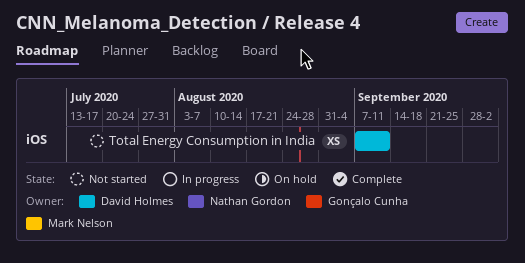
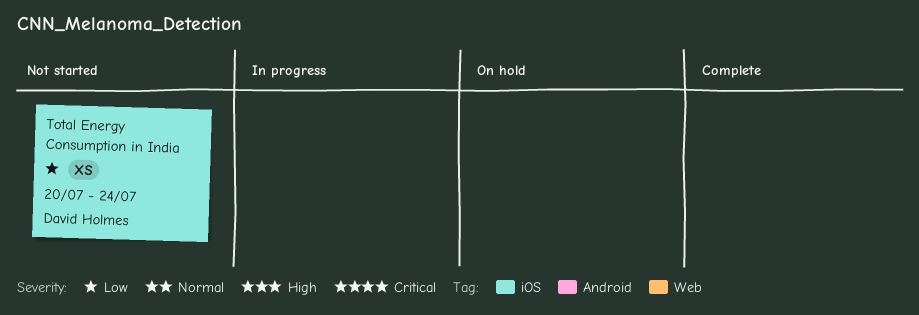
Total Energy Consumption in India, start: Sep 7 -> Jul 20
Total Energy Consumption in India, due: Sep 11 -> Jul 24

